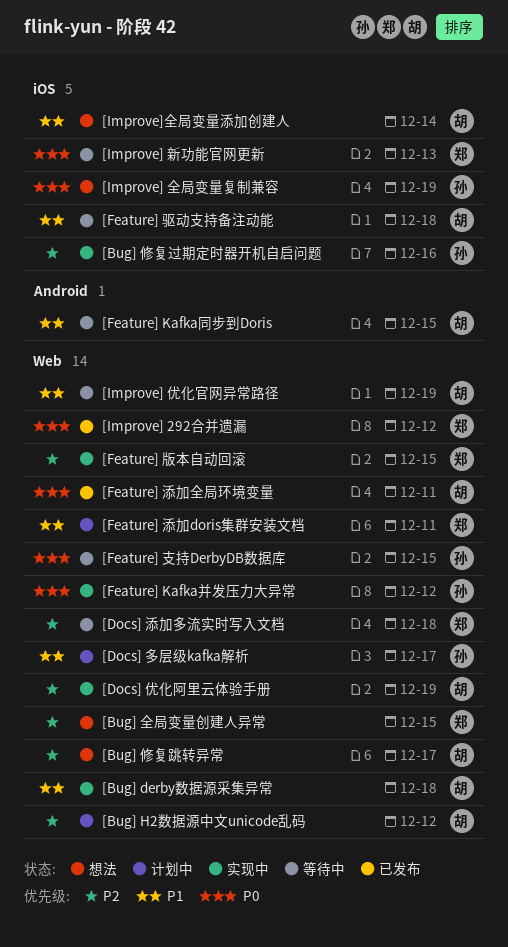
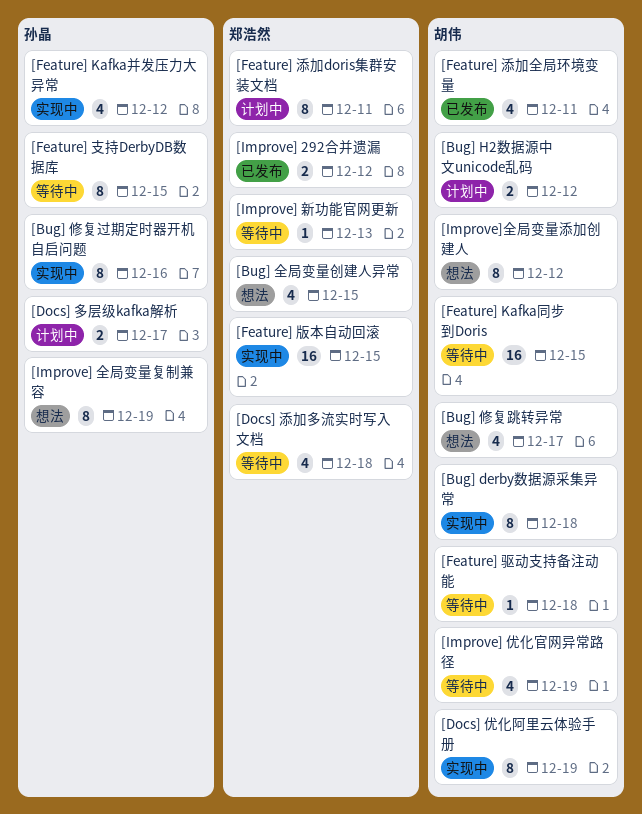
[Improve]全局变量添加创建人, due: Dec 14 -> Dec 12

